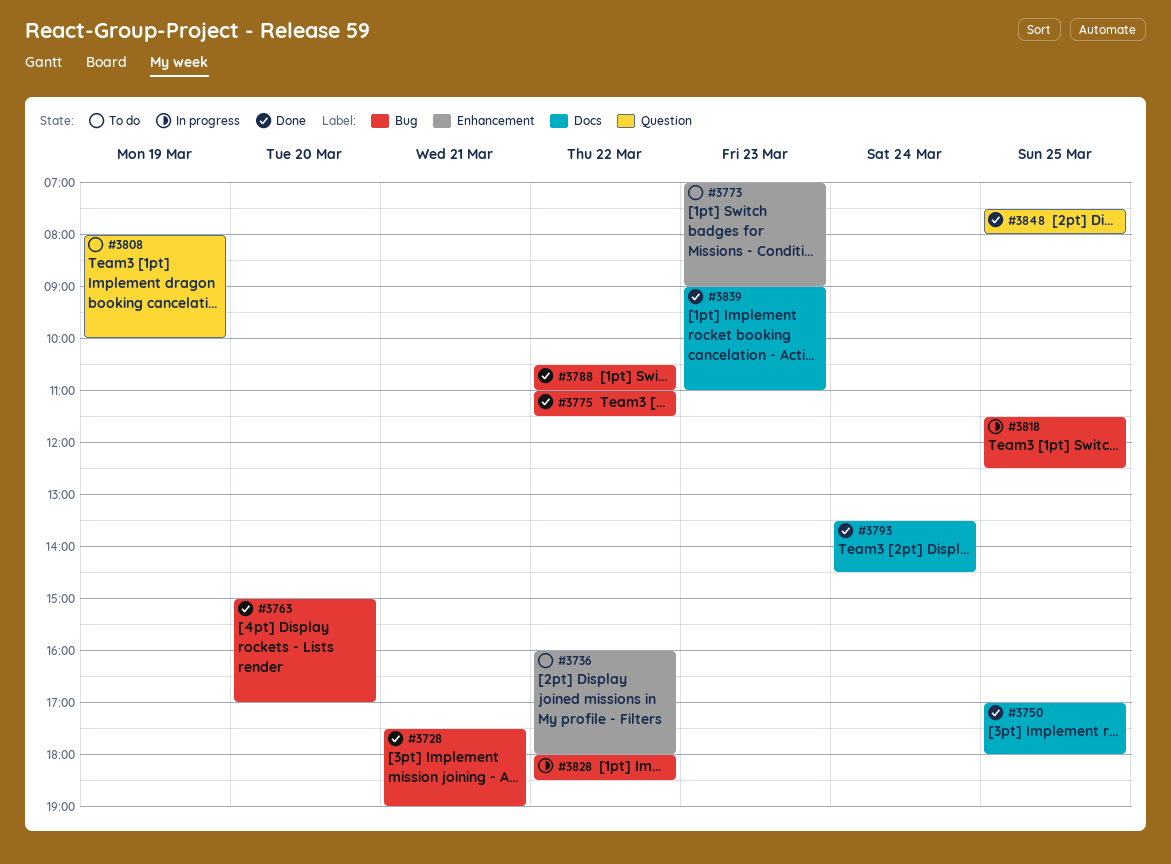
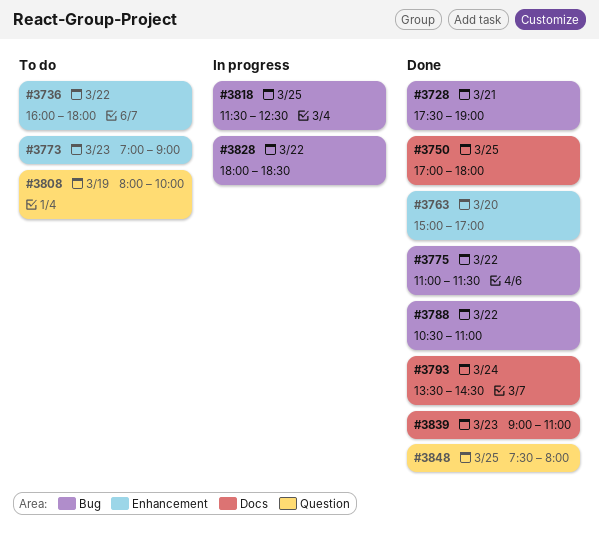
#3763, label: Bug -> Enhancement

